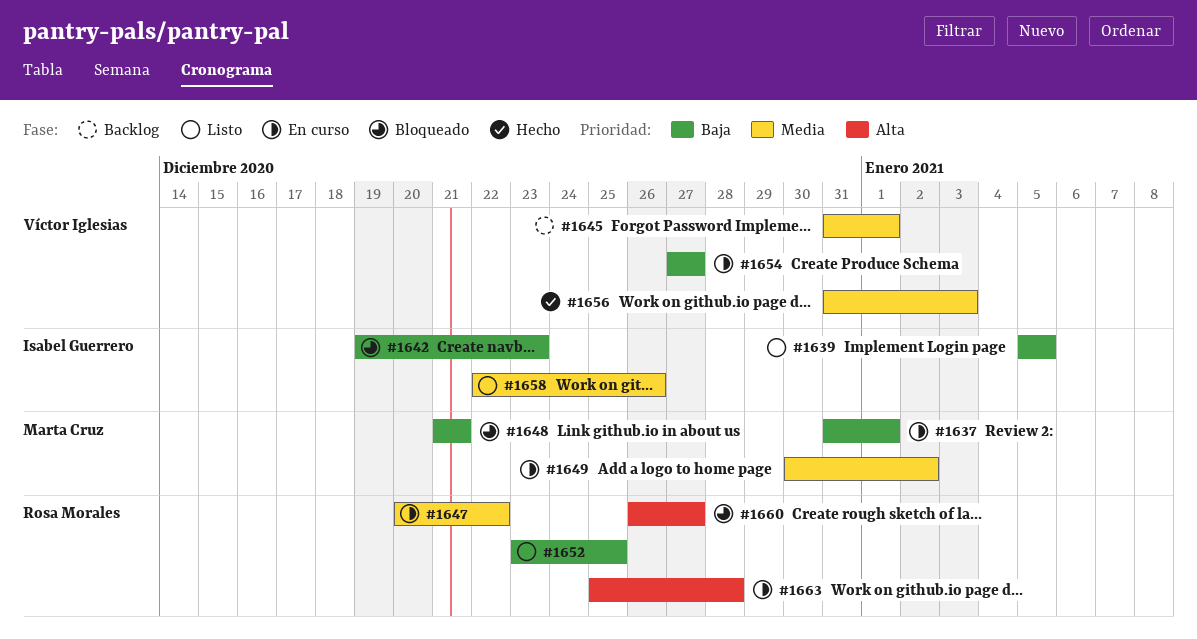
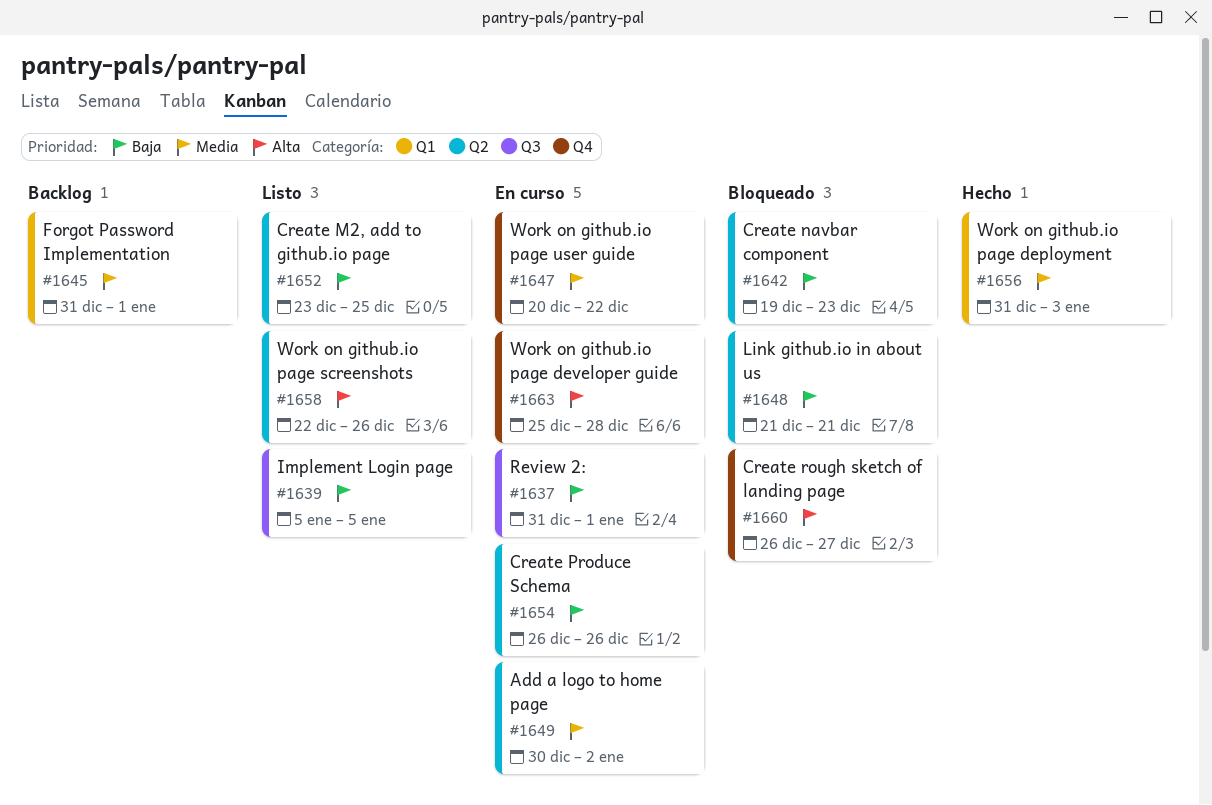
#1654, start: Dec 27 -> Dec 26
#1654, due: Dec 27 -> Dec 26
#1658, priority: Media -> Alta

